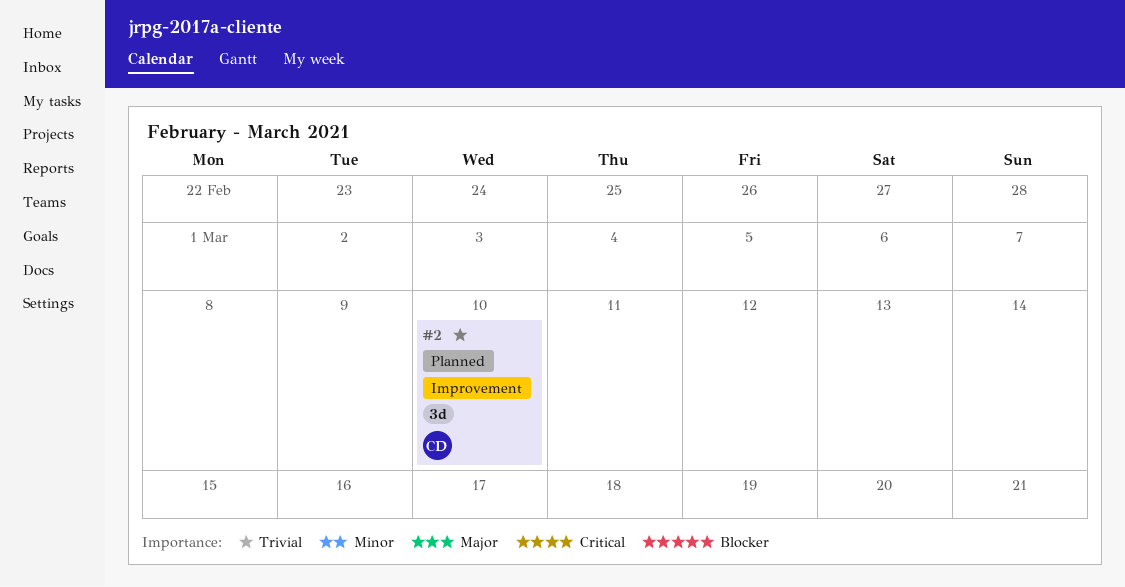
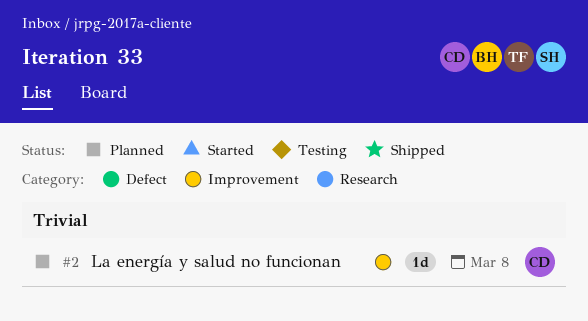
#2, estimate: 3d -> 1d
#2, due: Mar 10 -> Mar 8

